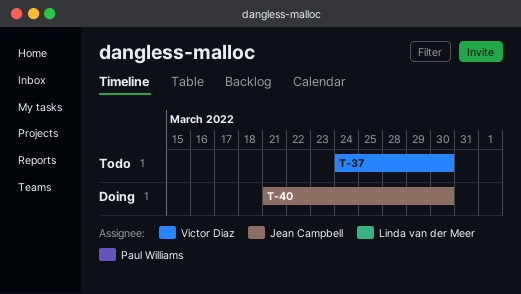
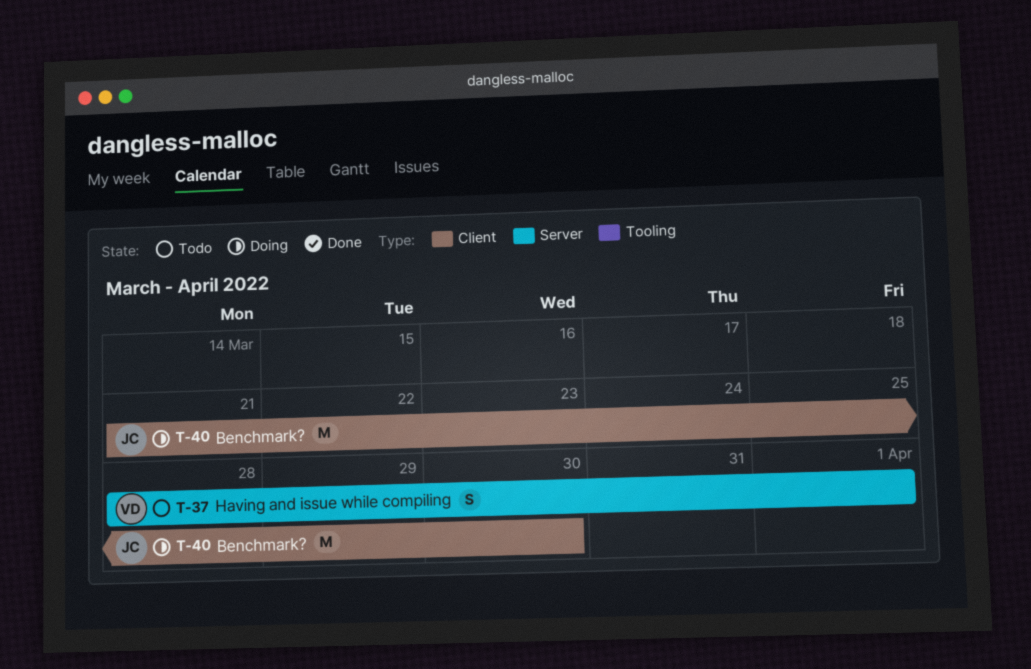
T-37, start: Mar 24 -> Mar 28
T-37, due: Mar 30 -> Apr 1

